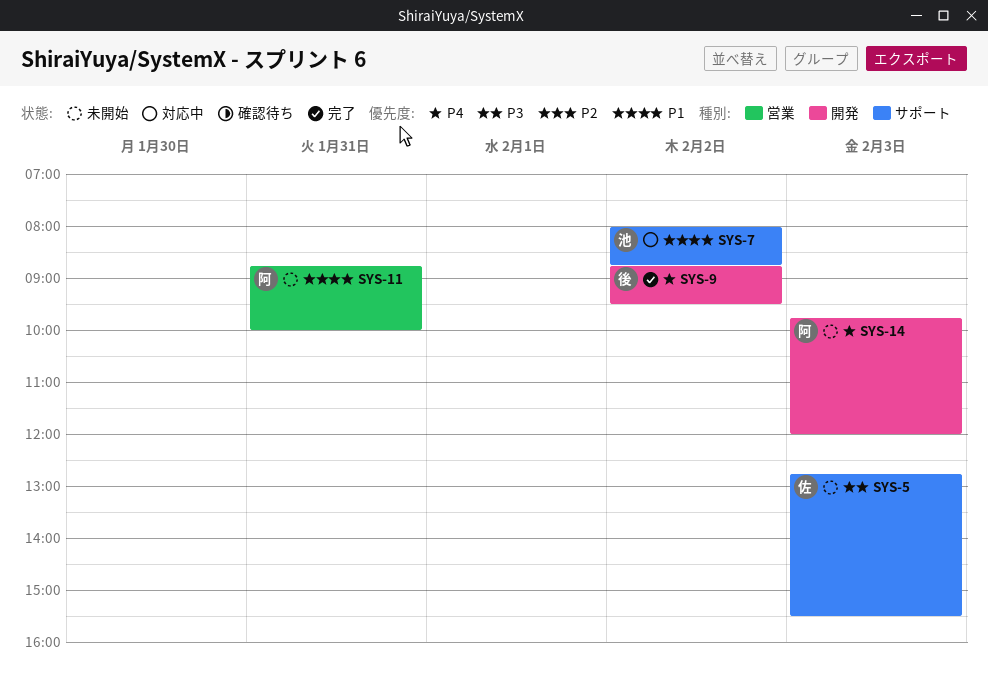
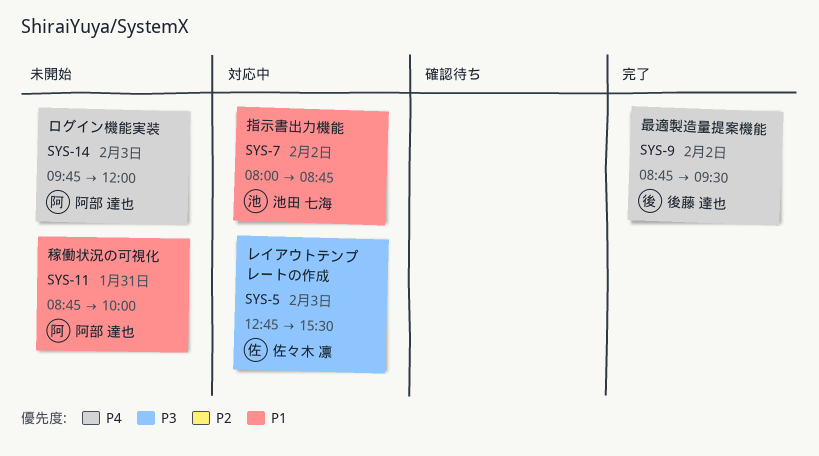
SYS-5, status: 未開始 -> 対応中

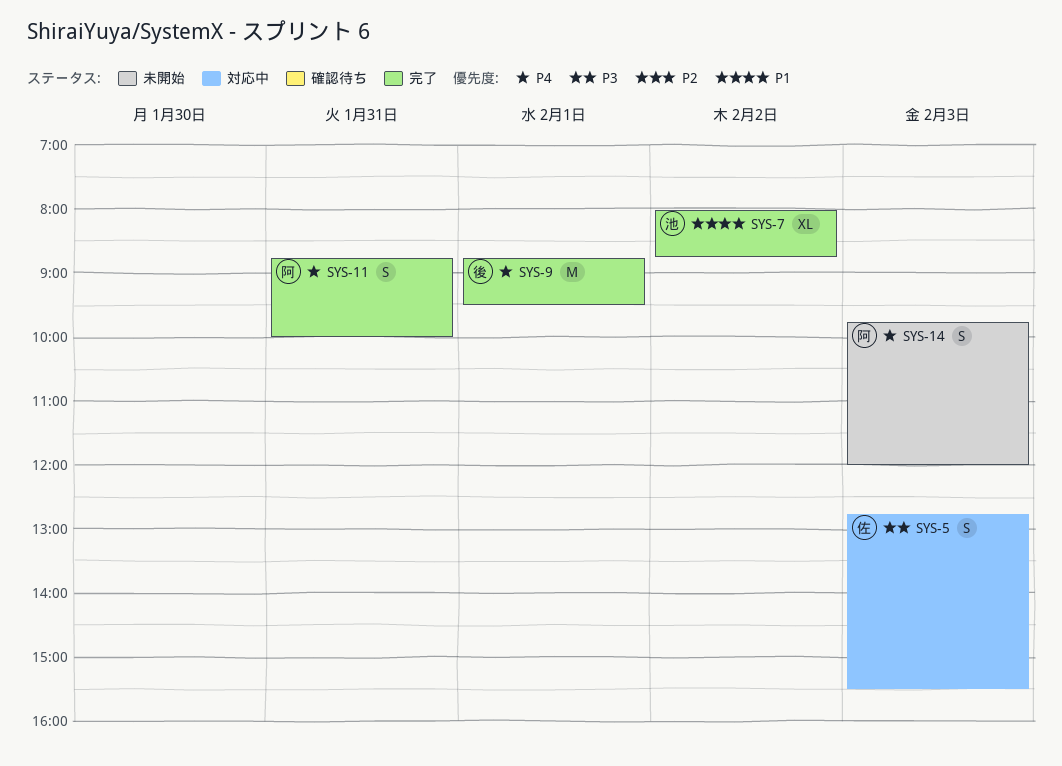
SYS-7, status: 対応中 -> 完了
SYS-9, day: Feb 2 -> Feb 1
SYS-11, status: 未開始 -> 完了
SYS-11, priority: P1 -> P4

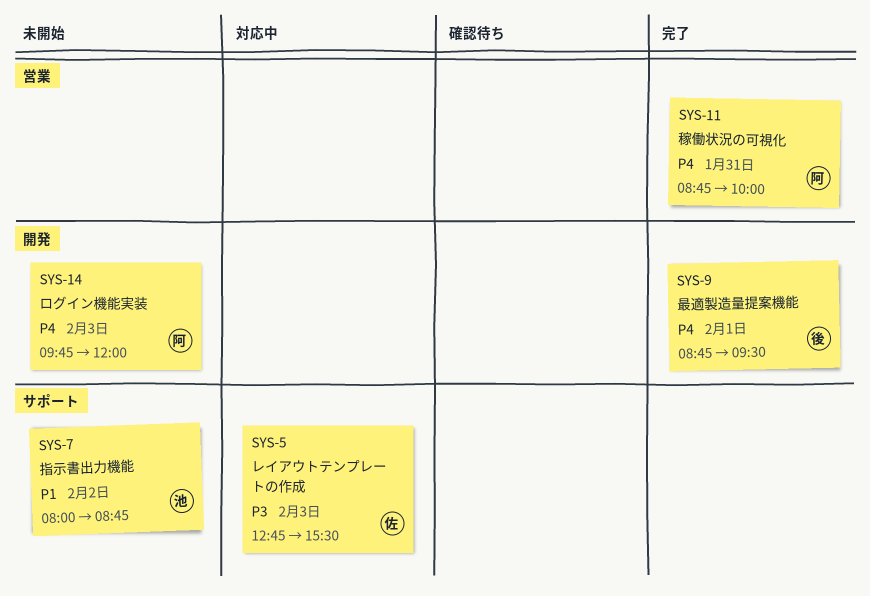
SYS-7, status: 完了 -> 未開始

